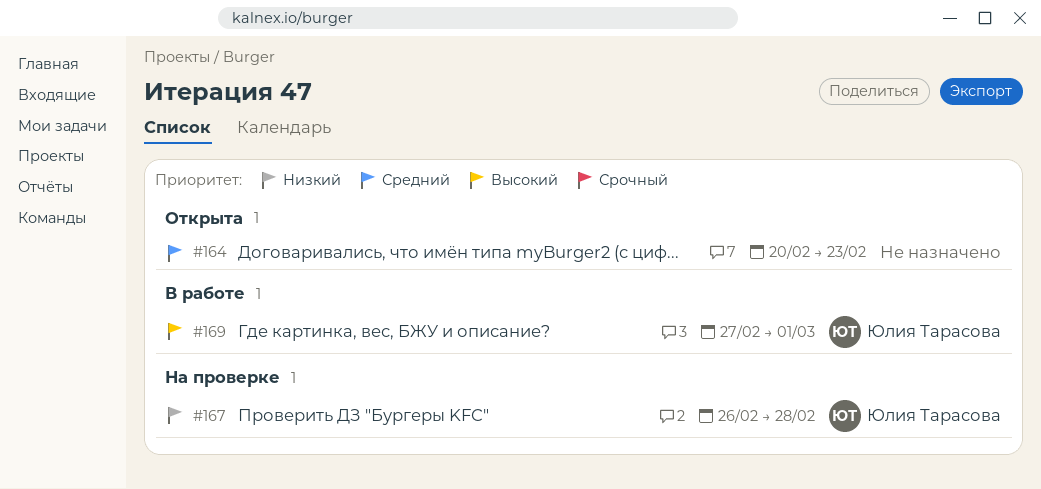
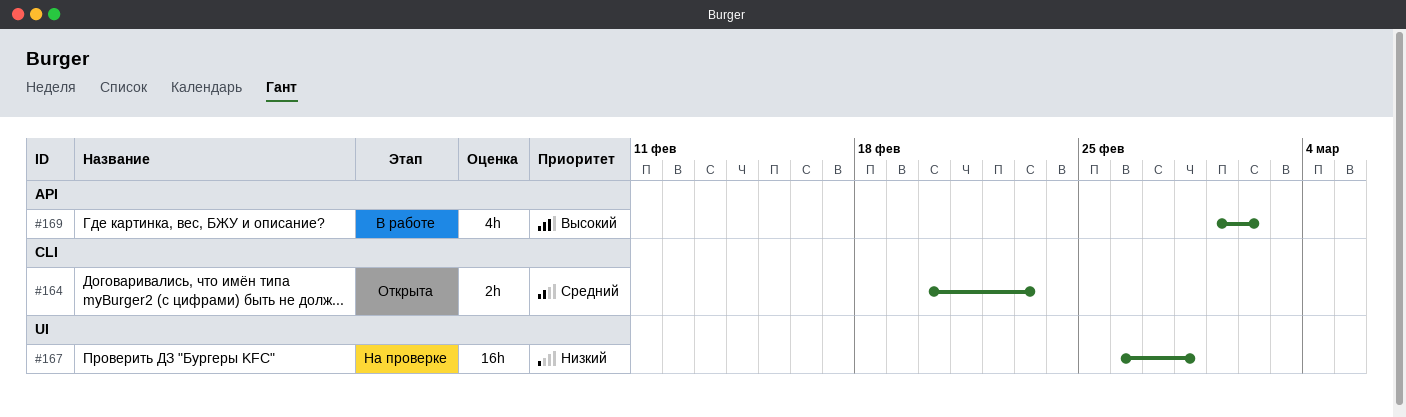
#169, start: Feb 27 -> Mar 1
#169, due: Mar 1 -> Mar 2

